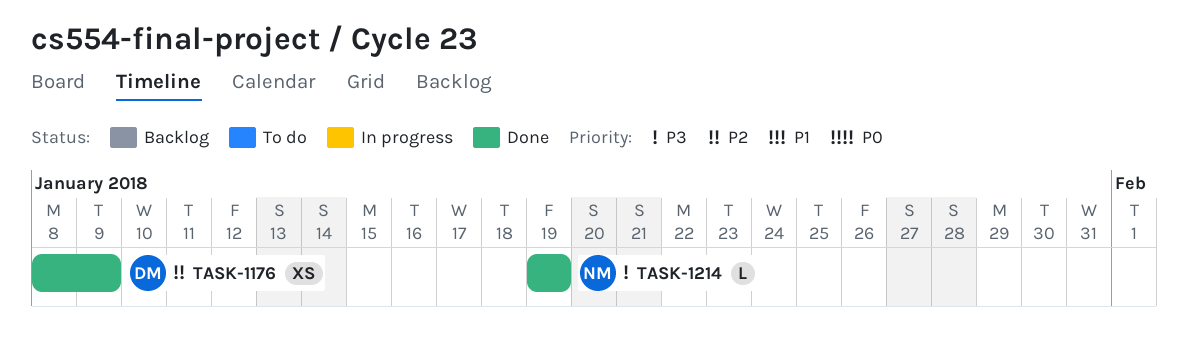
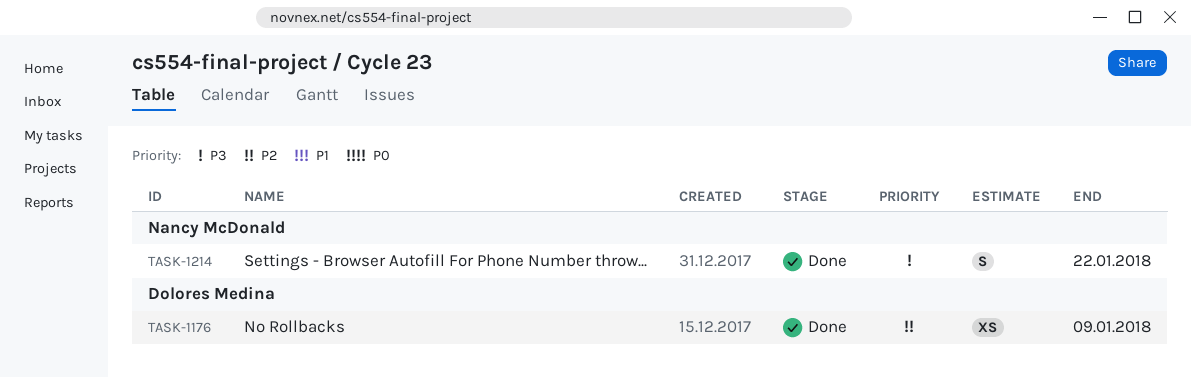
TASK-1214, estimate: L -> S
TASK-1214, due: Jan 19 -> Jan 22

